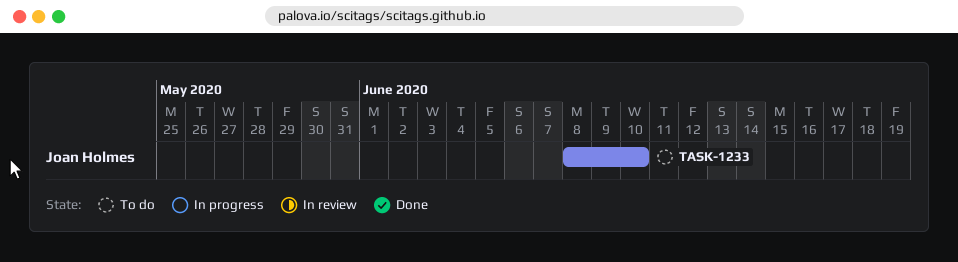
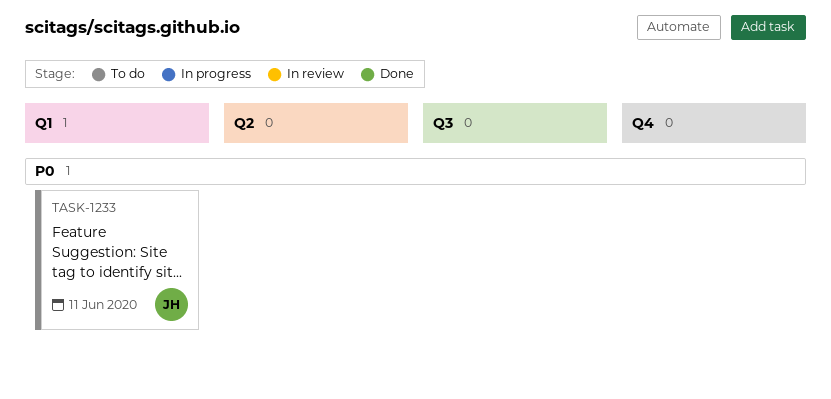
TASK-1233, due: Jun 10 -> Jun 11

